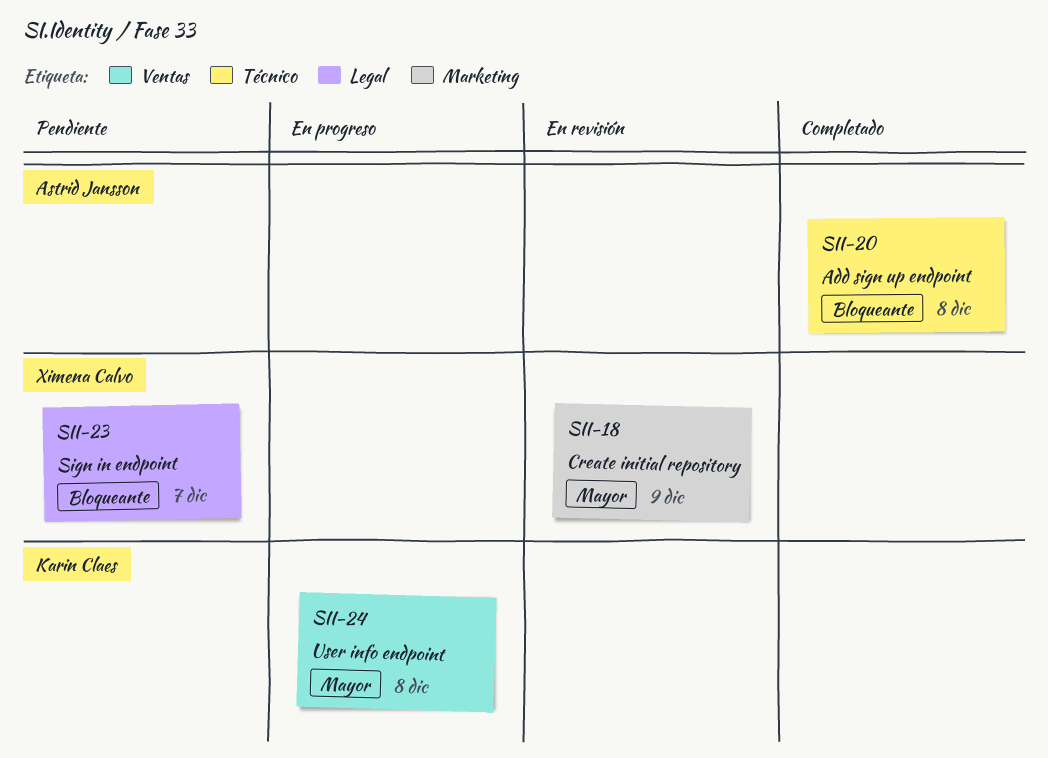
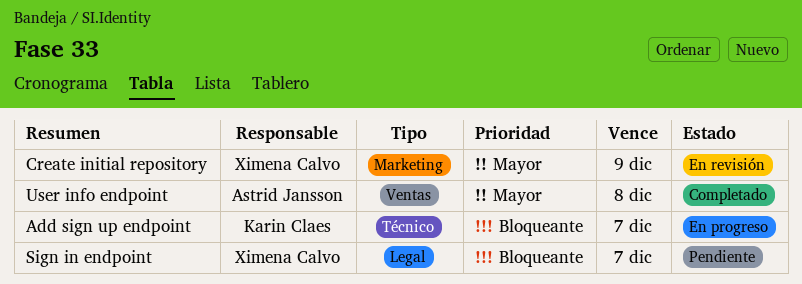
Add sign up endpoint, status: Completado -> En progreso
Add sign up endpoint, owner: Astrid Jansson -> Karin Claes
Add sign up endpoint, due: Dec 8 -> Dec 7
User info endpoint, status: En progreso -> Completado
User info endpoint, owner: Karin Claes -> Astrid Jansson

